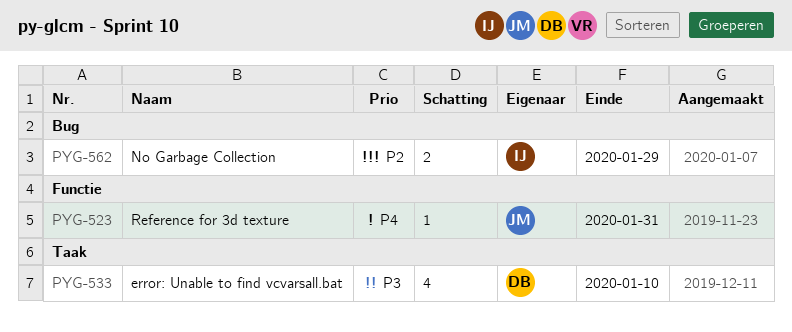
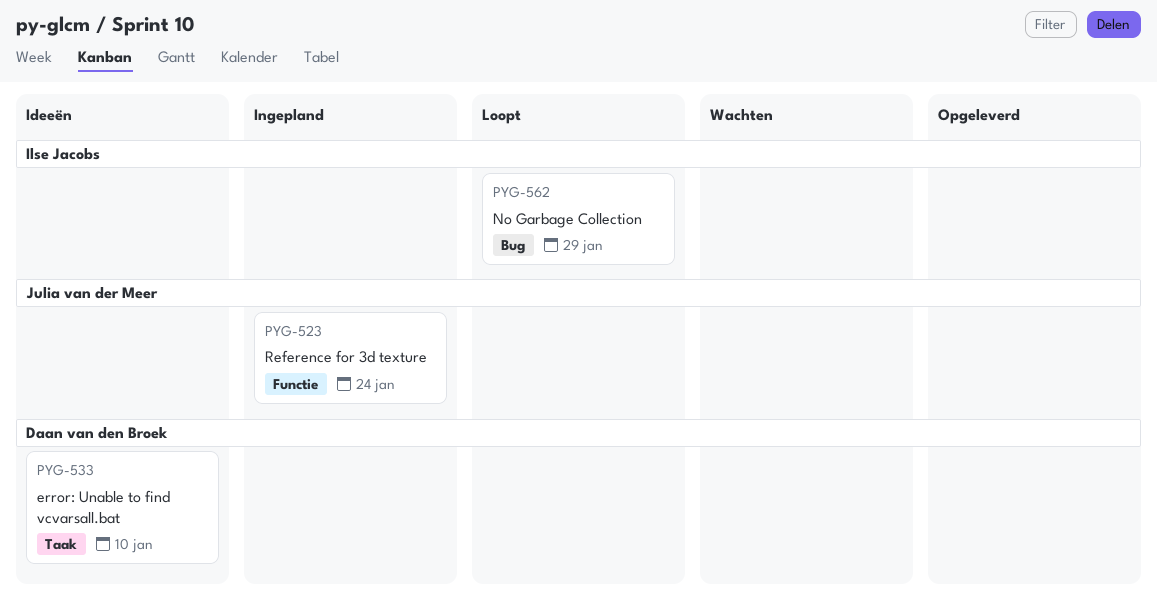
PYG-523, due: Jan 31 -> Jan 24

